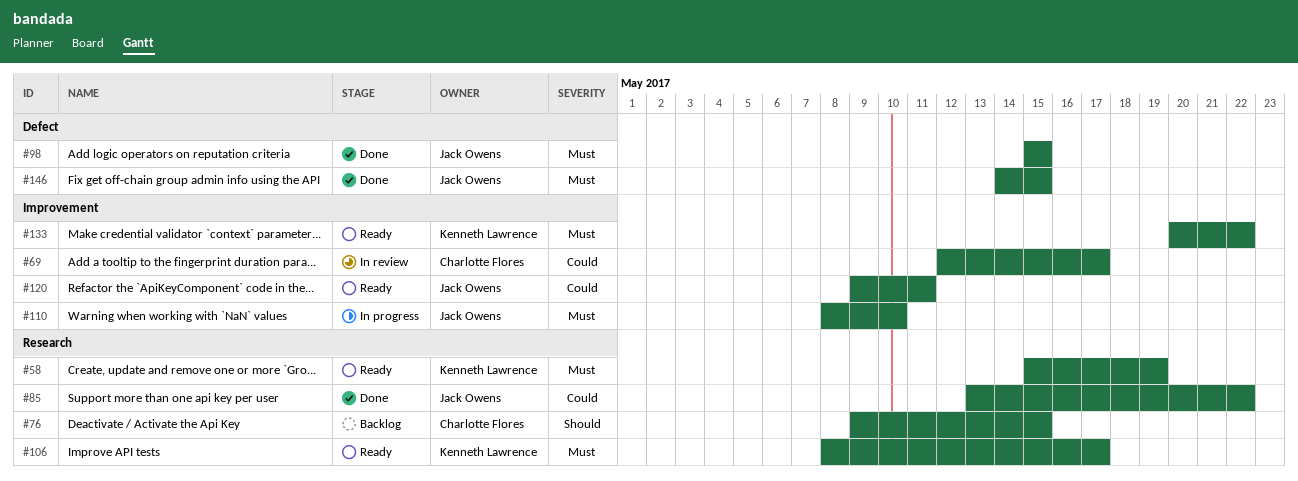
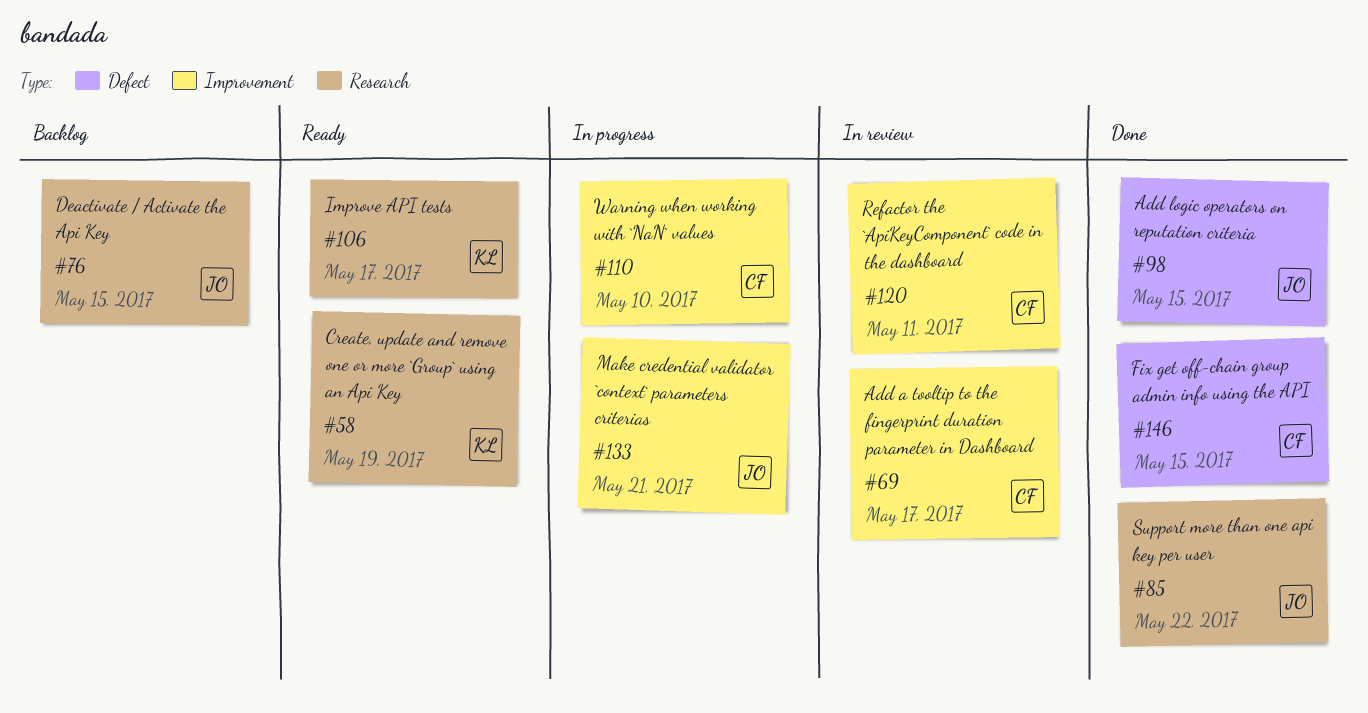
#76, owner: Charlotte Flores -> Jack Owens
#110, owner: Jack Owens -> Charlotte Flores
#120, status: Ready -> In review
#120, owner: Jack Owens -> Charlotte Flores
#133, status: Ready -> In progress
#133, owner: Kenneth Lawrence -> Jack Owens
#133, due: May 22 -> May 21
#146, owner: Jack Owens -> Charlotte Flores

